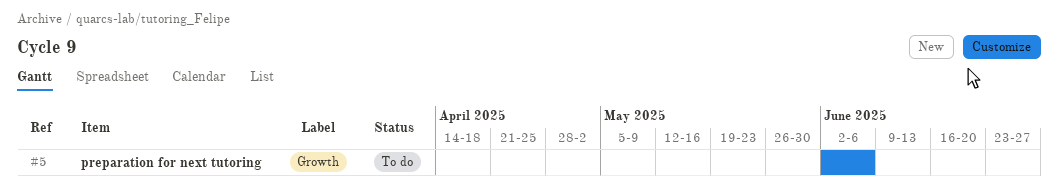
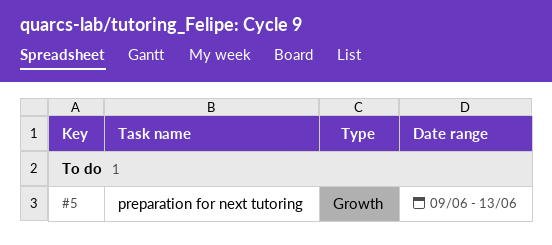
#5, start: Jun 2 -> Jun 9
#5, due: Jun 6 -> Jun 13

